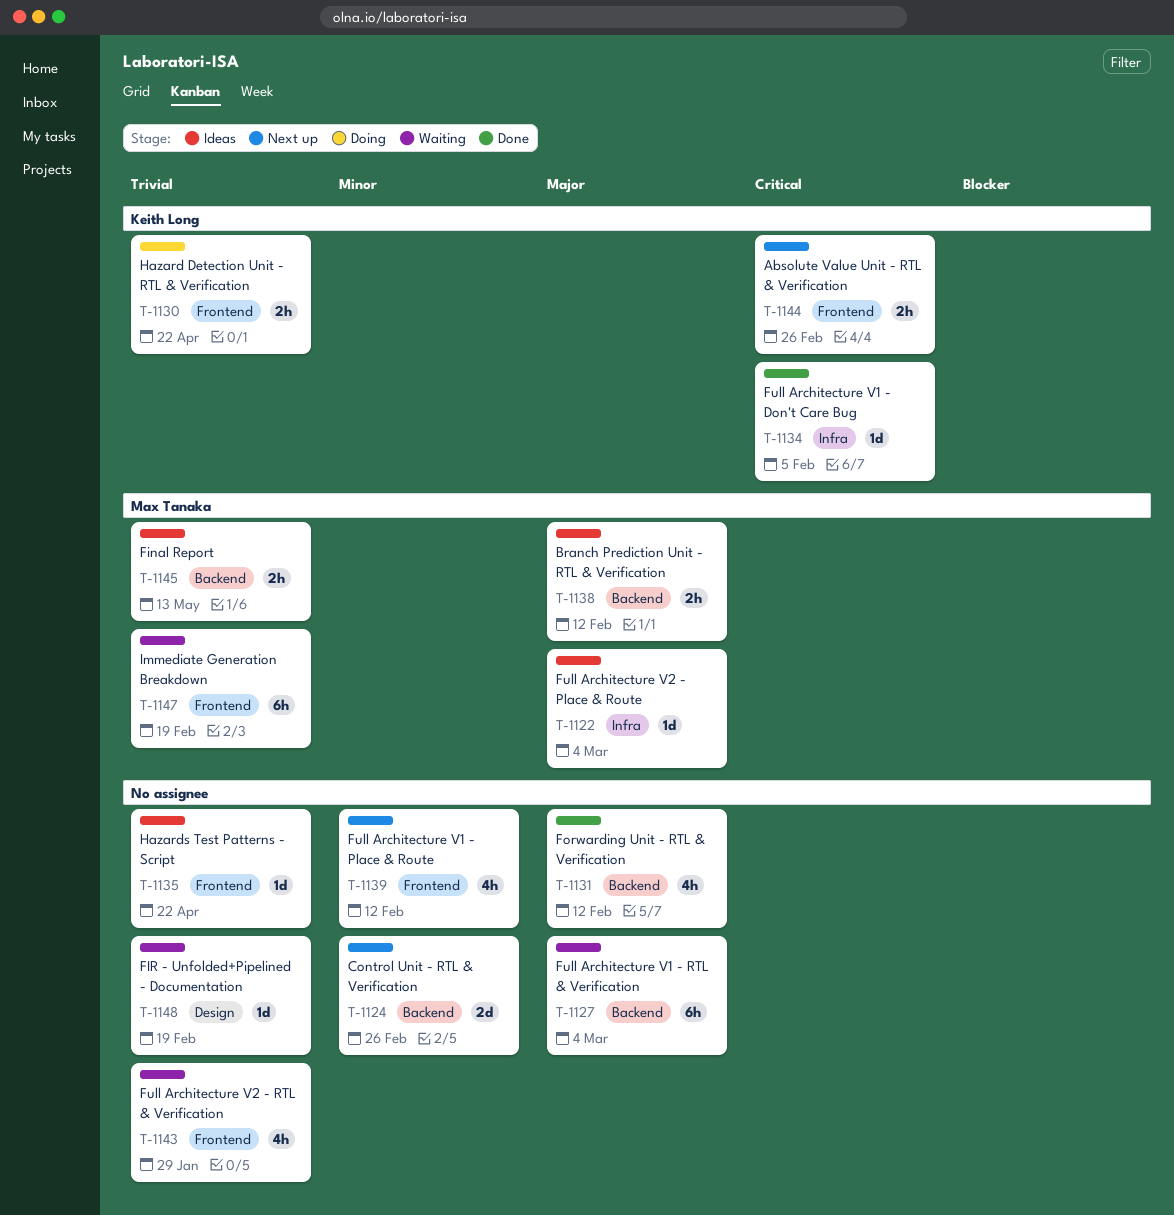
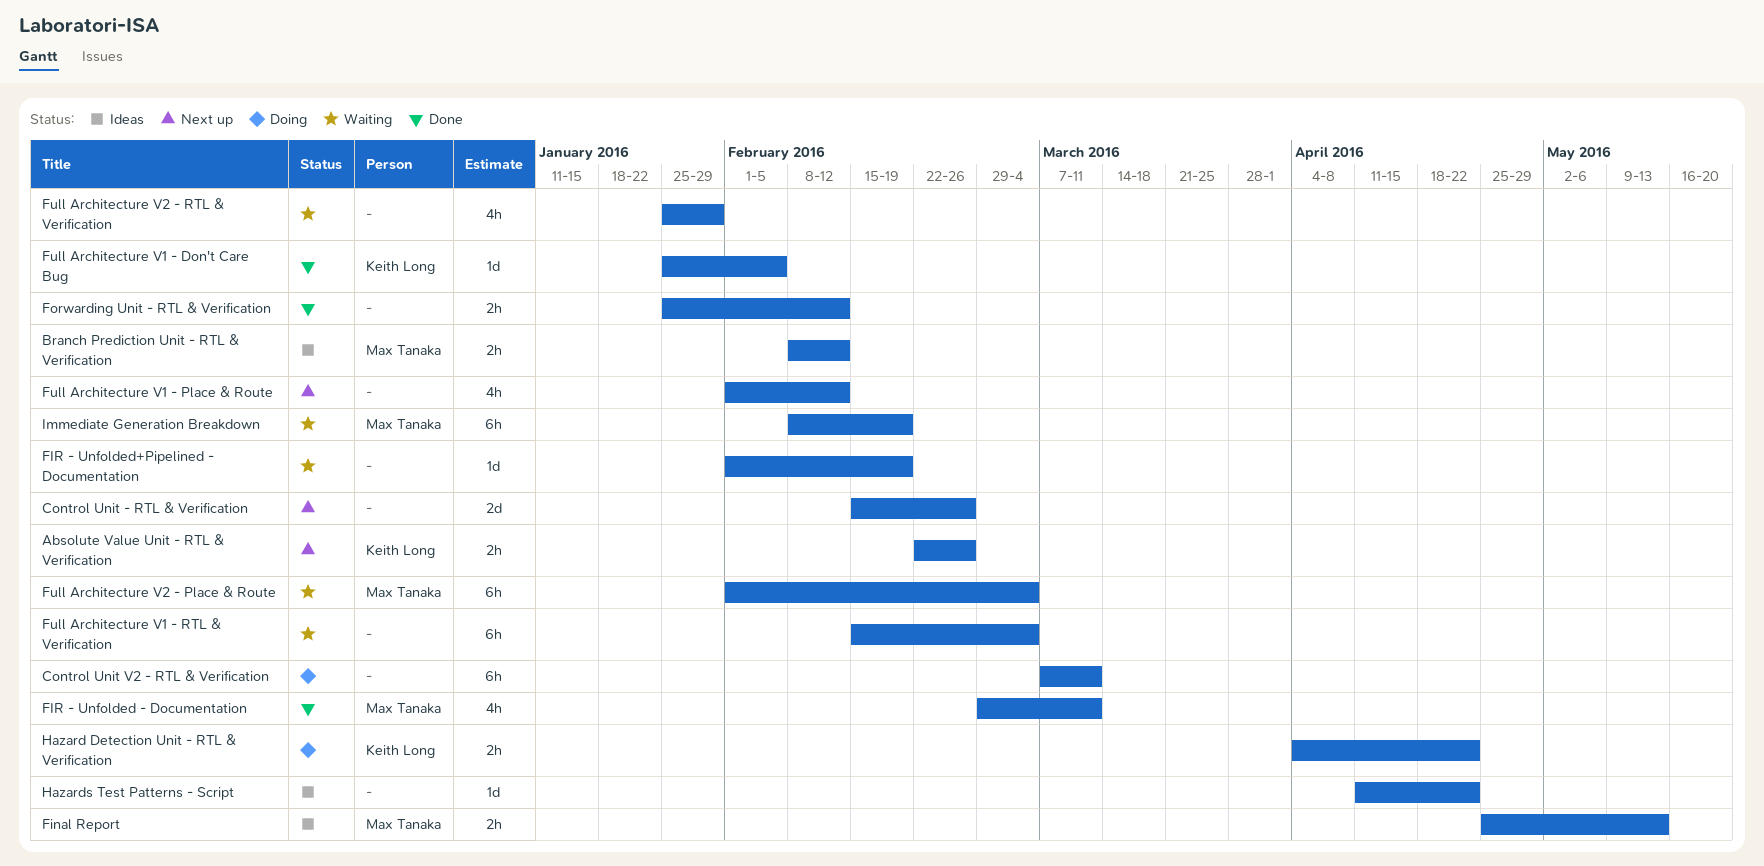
Control Unit V2 - RTL & Verification: none -> present
FIR - Unfolded - Documentation: none -> present
Forwarding Unit - RTL & Verification, estimate: 4h -> 2h
Full Architecture V2 - Place & Route, status: Ideas -> Waiting
Full Architecture V2 - Place & Route, estimate: 1d -> 6h

